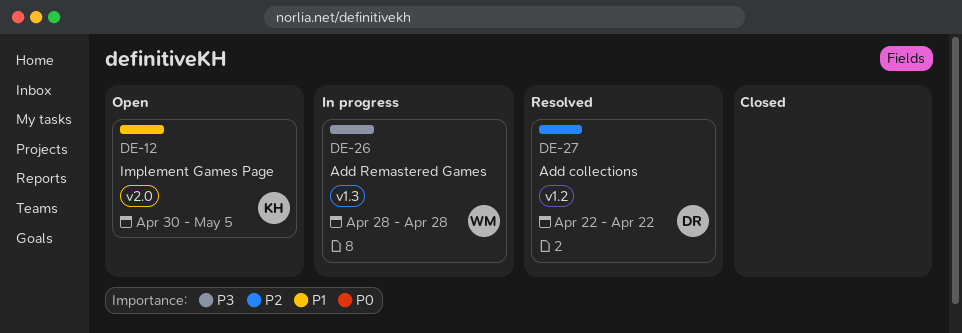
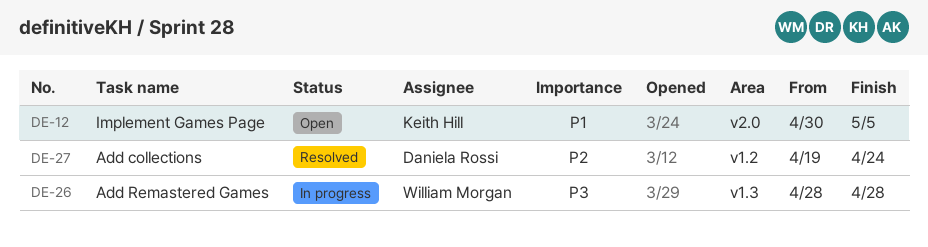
DE-27, start: Apr 22 -> Apr 19
DE-27, due: Apr 22 -> Apr 24

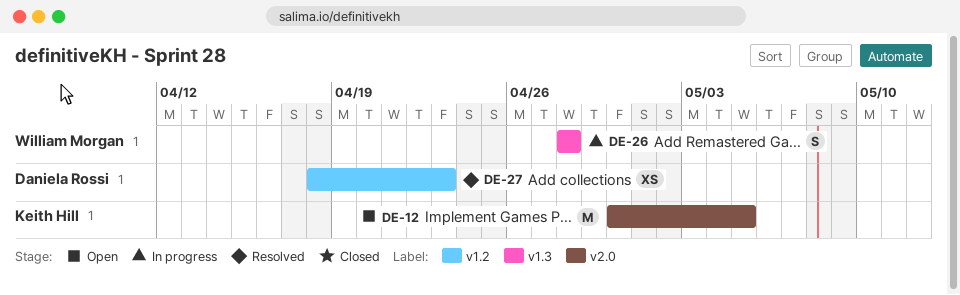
DE-27, start: Apr 19 -> Apr 18
DE-27, due: Apr 24 -> Apr 23

